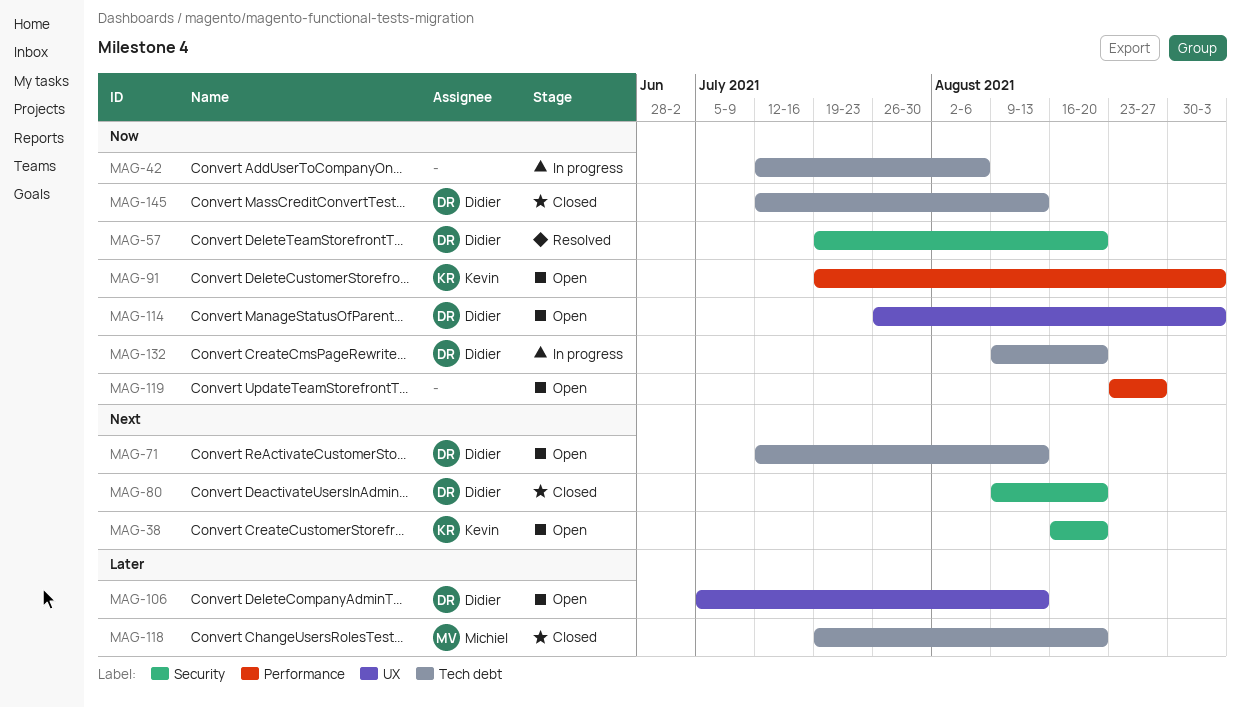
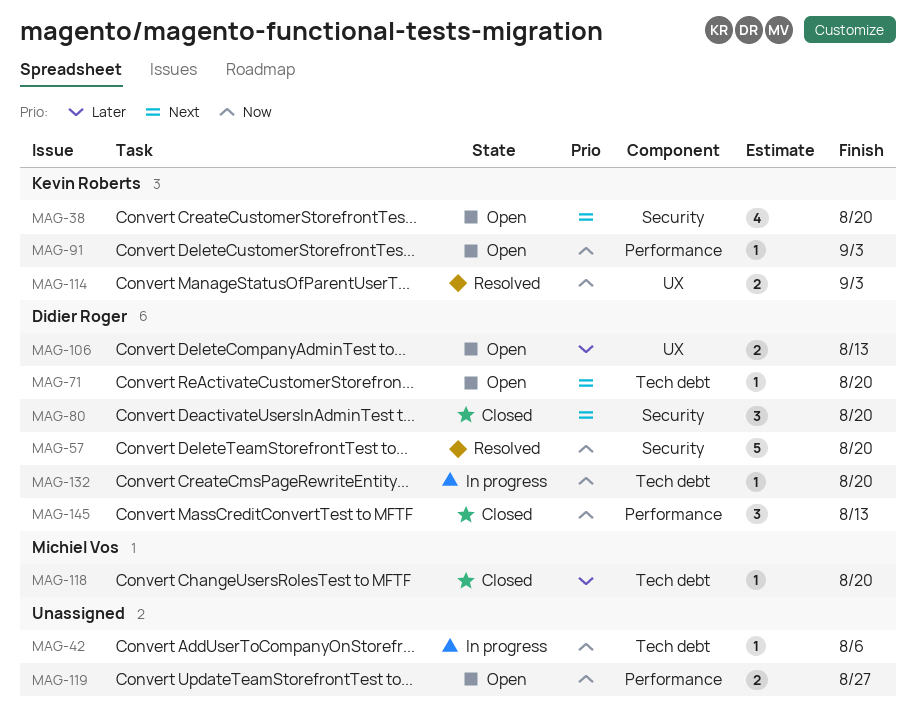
MAG-71, due: Aug 13 -> Aug 20
MAG-114, status: Open -> Resolved
MAG-114, owner: Didier Roger -> Kevin Roberts
MAG-145, label: Tech debt -> Performance

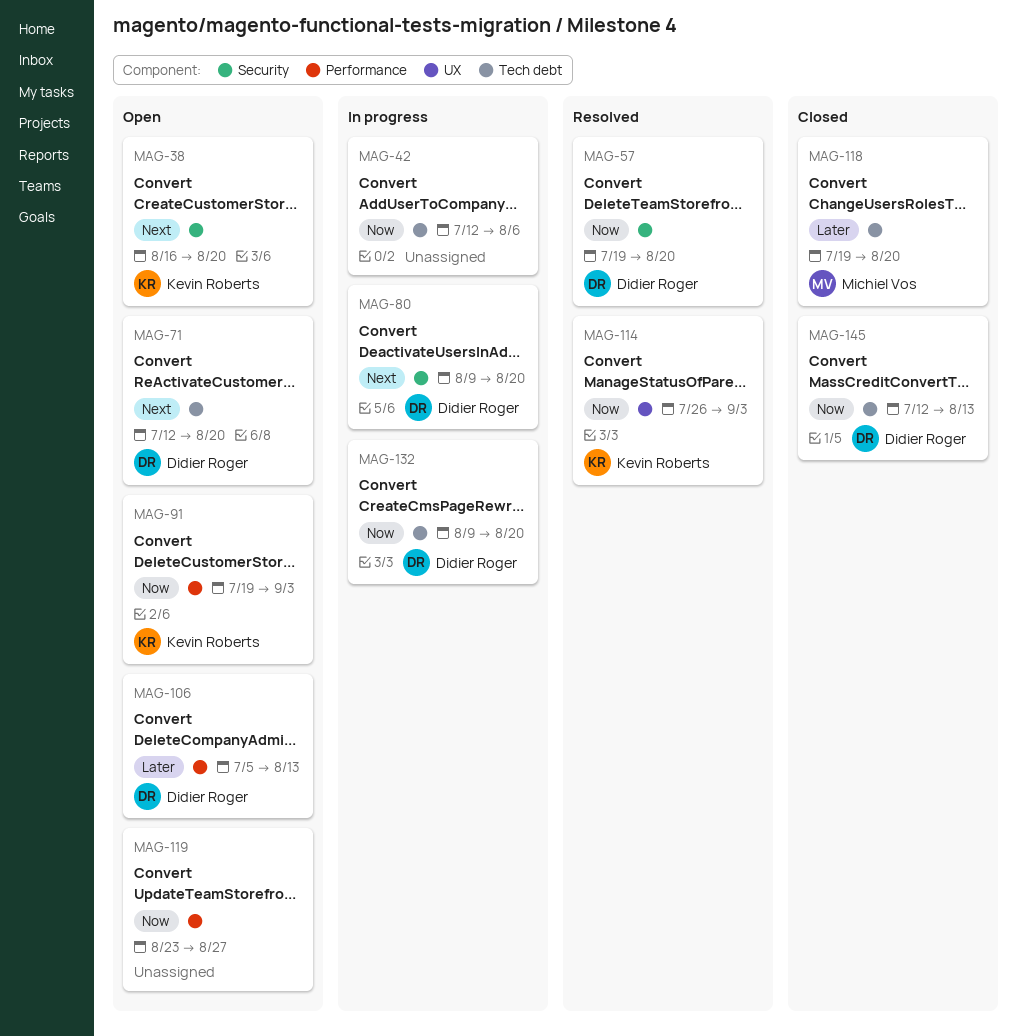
MAG-80, status: Closed -> In progress
MAG-106, label: UX -> Performance
MAG-145, label: Performance -> Tech debt

